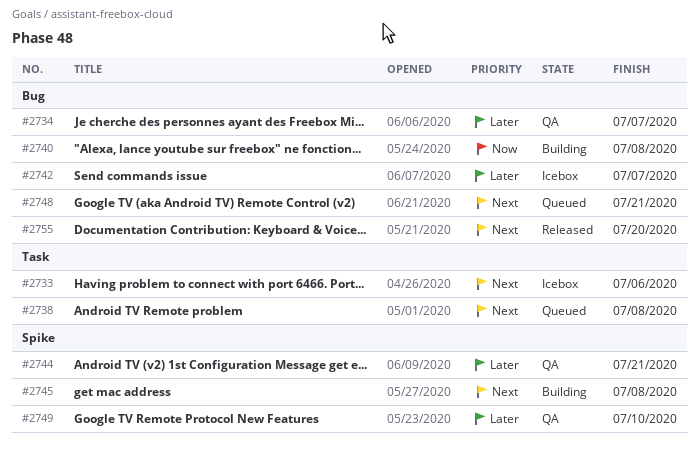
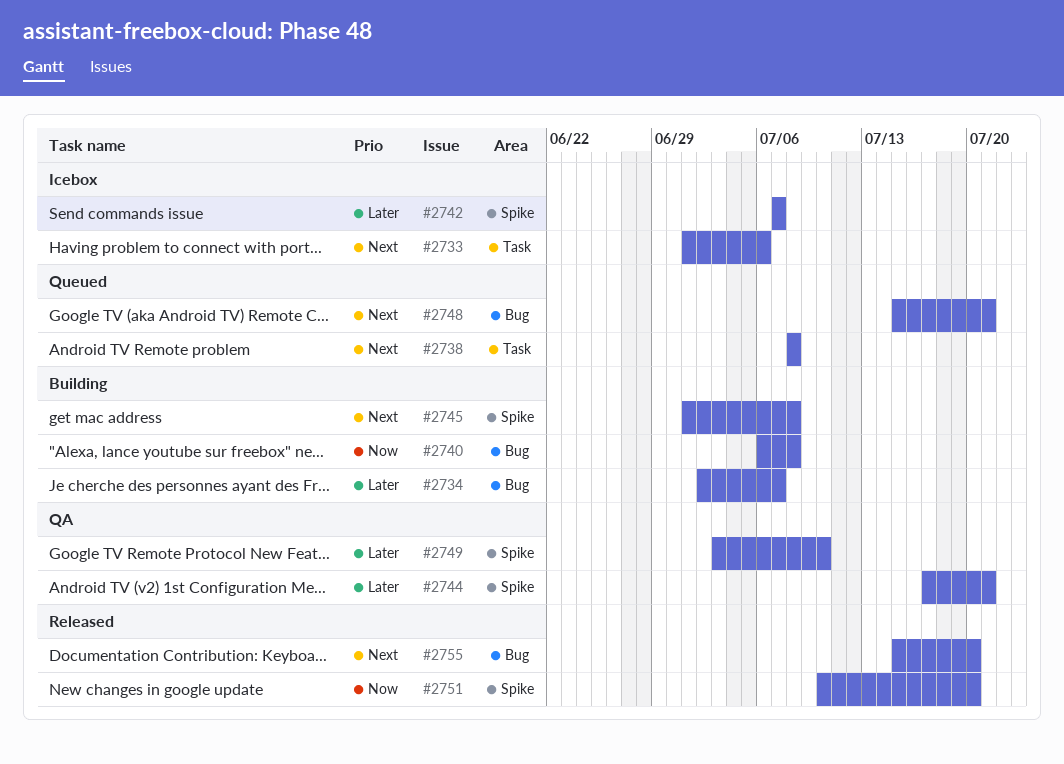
#2734, status: QA -> Building
#2742, label: Bug -> Spike
#2751: none -> present

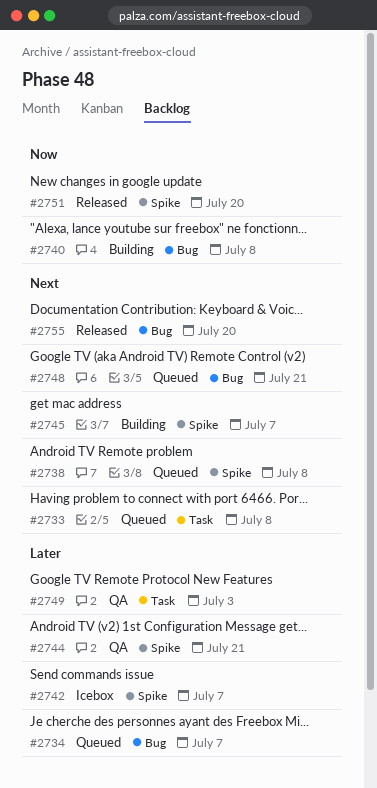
#2733, status: Icebox -> Queued
#2733, due: Jul 6 -> Jul 8
#2734, status: Building -> Queued
#2738, label: Task -> Spike
#2745, due: Jul 8 -> Jul 7
#2749, label: Spike -> Task
#2749, due: Jul 10 -> Jul 3

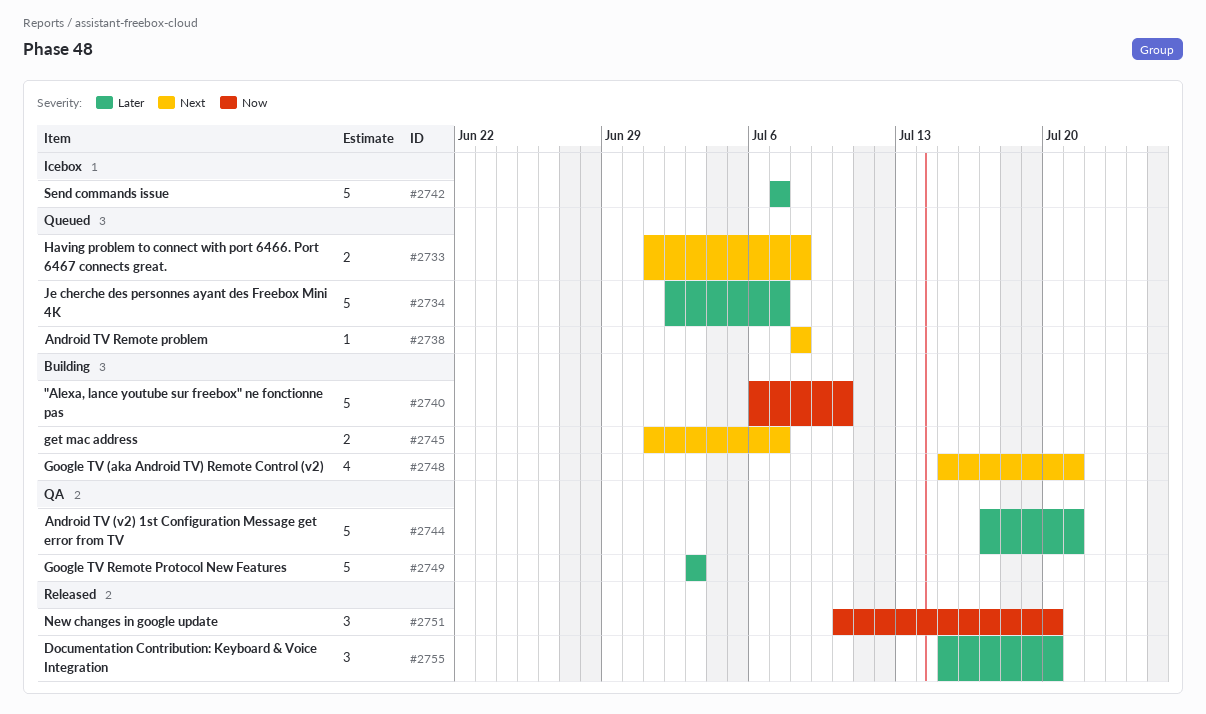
#2740, due: Jul 8 -> Jul 10
#2748, status: Queued -> Building
#2755, priority: Next -> Later

